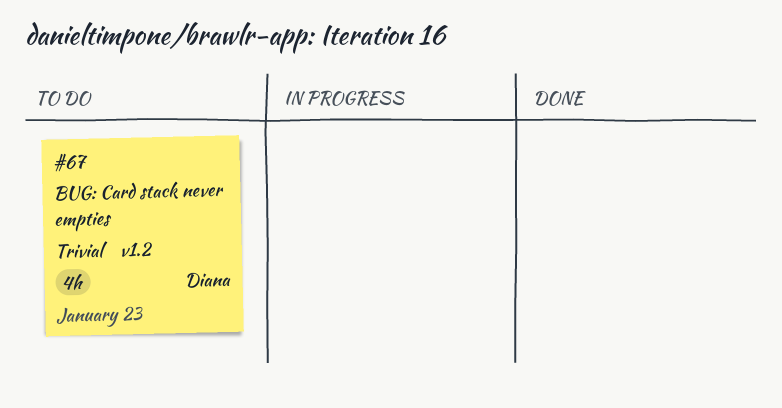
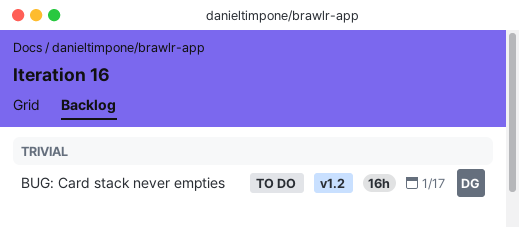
BUG: Card stack never empties, estimate: 4h -> 16h
BUG: Card stack never empties, due: Jan 23 -> Jan 17

